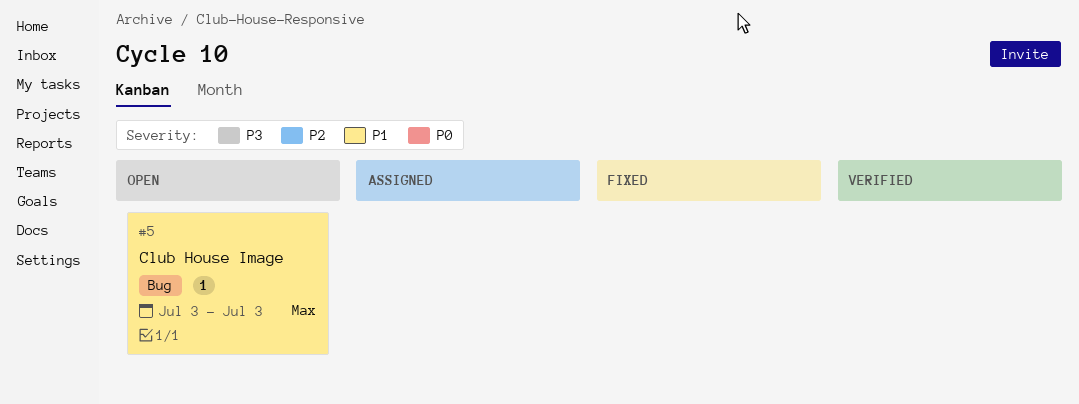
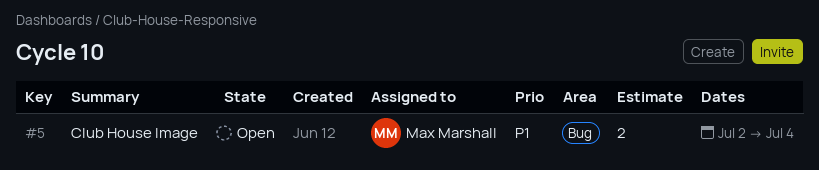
#5, estimate: 1 -> 2
#5, start: Jul 3 -> Jul 2
#5, due: Jul 3 -> Jul 4

